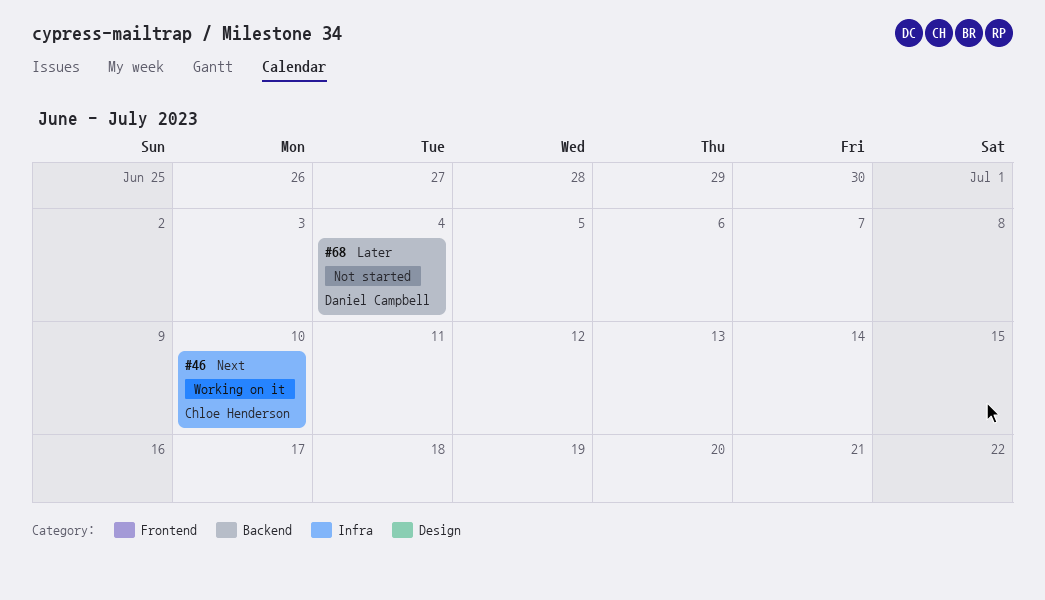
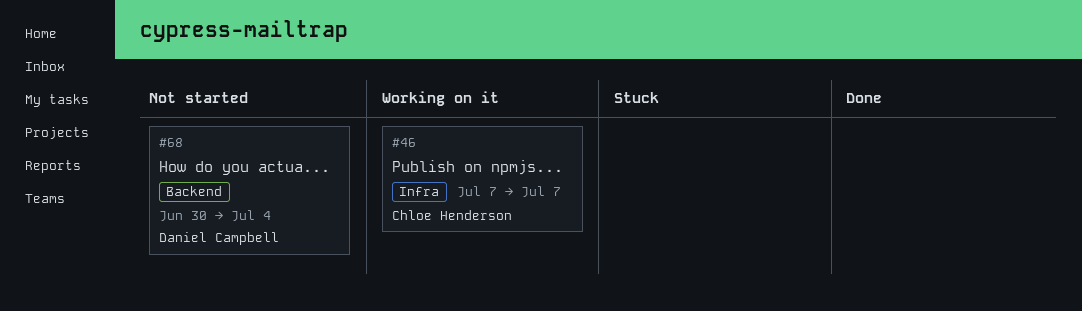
#46, due: Jul 10 -> Jul 7

